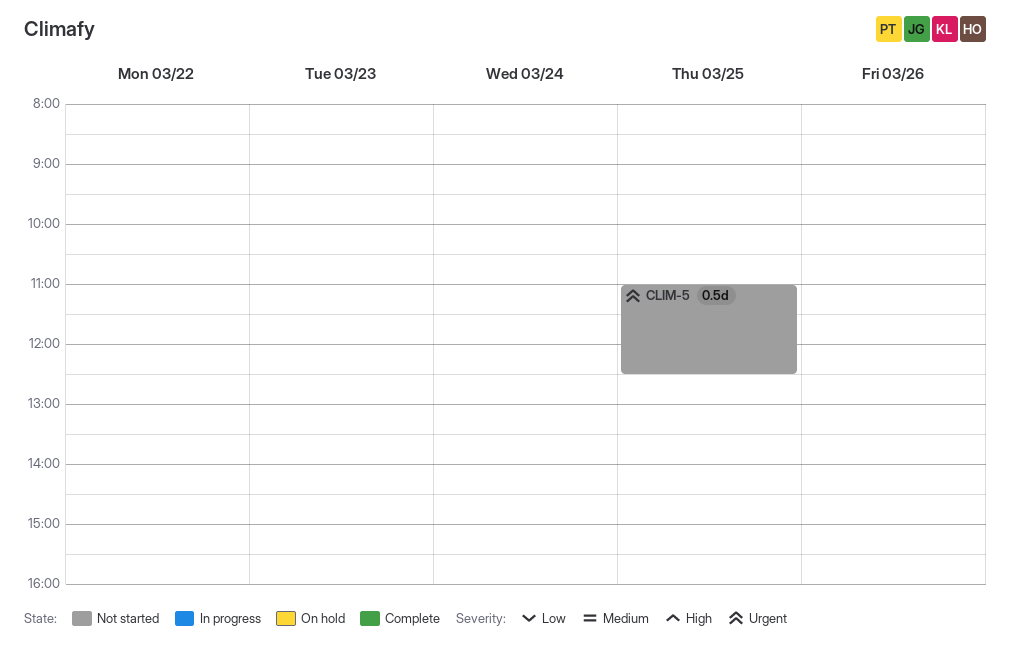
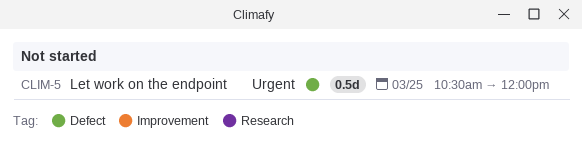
CLIM-5, begins: 11:00 -> 10:30
CLIM-5, ends: 12:30 -> 12:00

